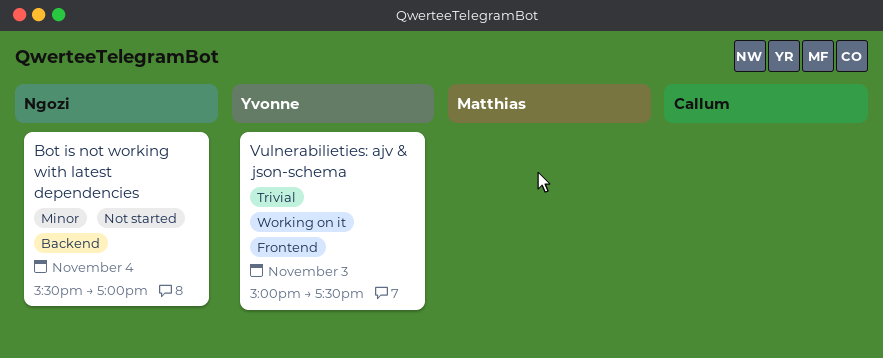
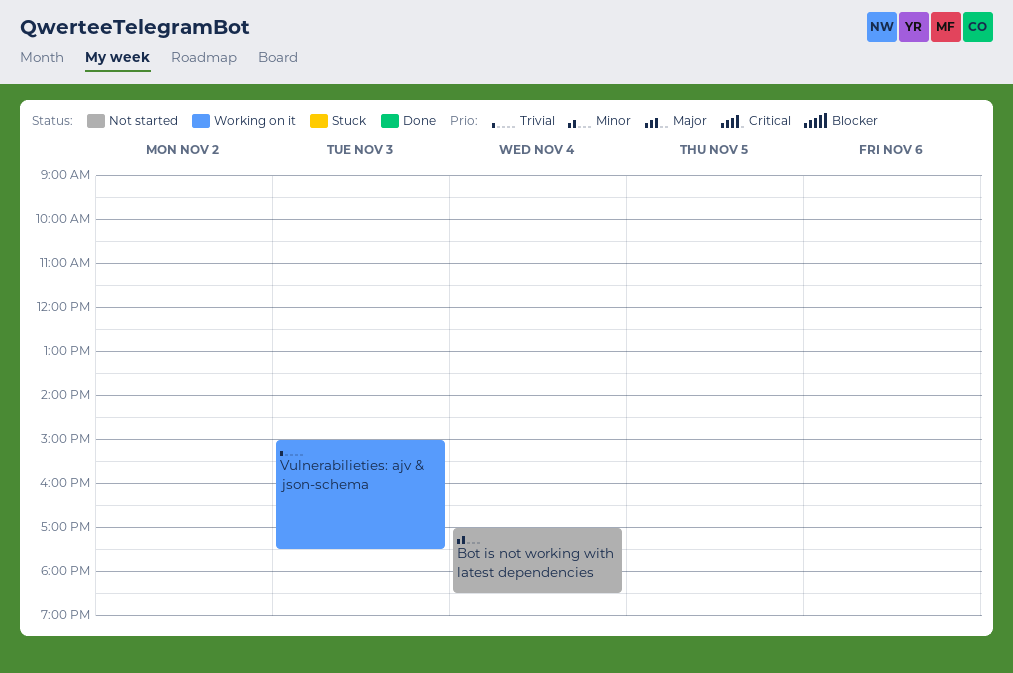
Bot is not working with latest dependencies, begins: 15:30 -> 17:00
Bot is not working with latest dependencies, ends: 17:00 -> 18:30

